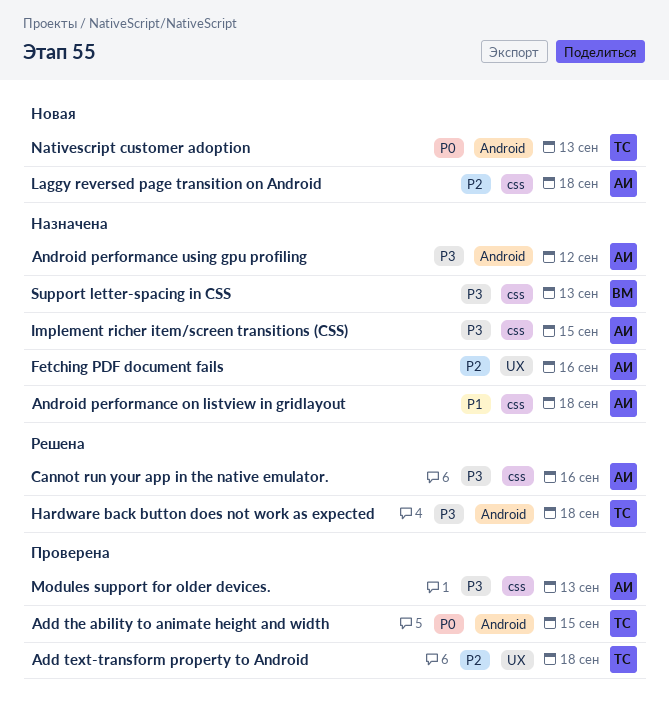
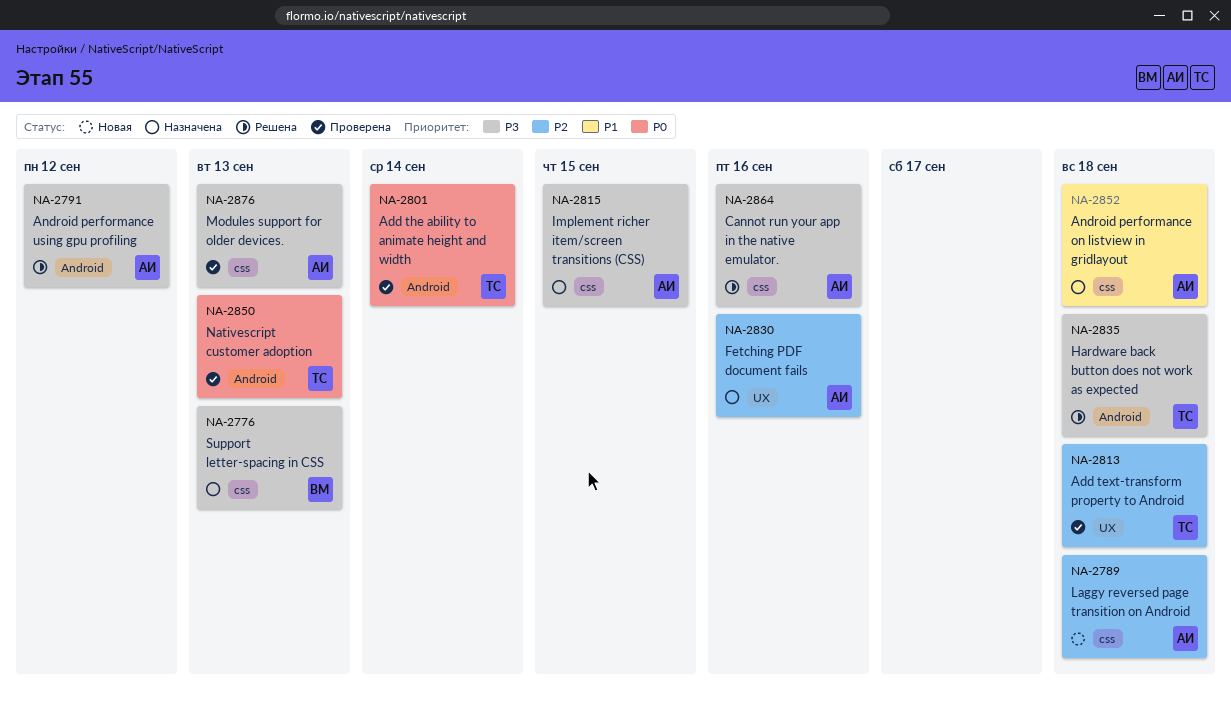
Add the ability to animate height and width, due: Sep 15 -> Sep 14
Android performance using gpu profiling, status: Назначена -> Решена
Nativescript customer adoption, status: Новая -> Проверена

